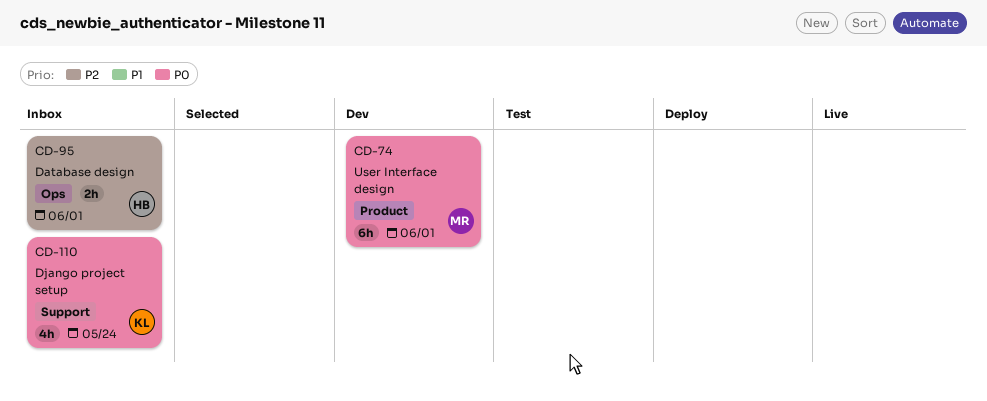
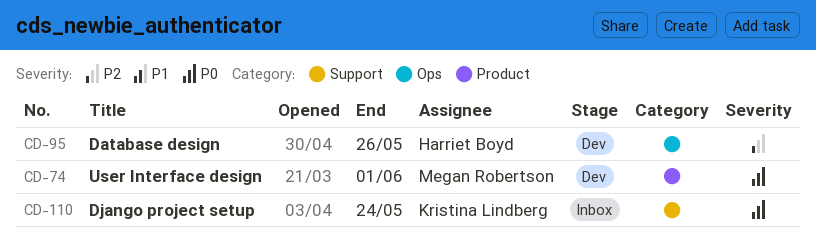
CD-95, status: Inbox -> Dev
CD-95, due: Jun 1 -> May 26

